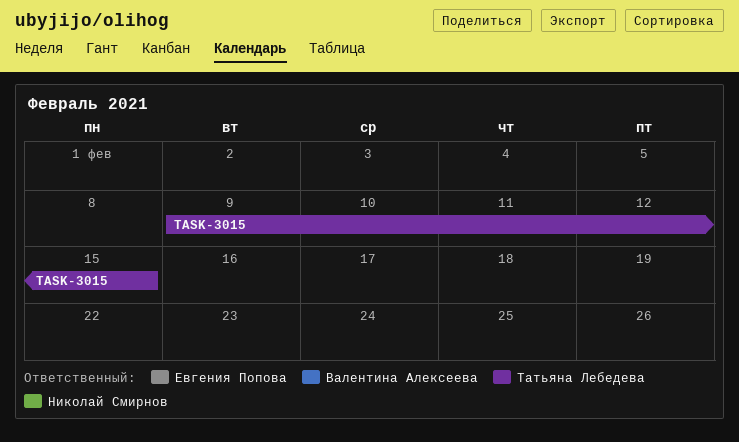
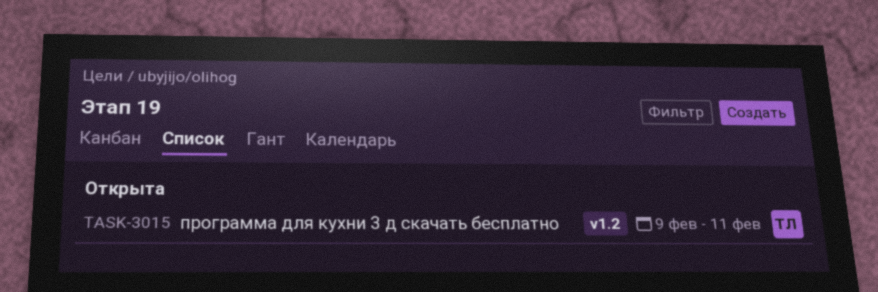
TASK-3015, due: Feb 15 -> Feb 11

